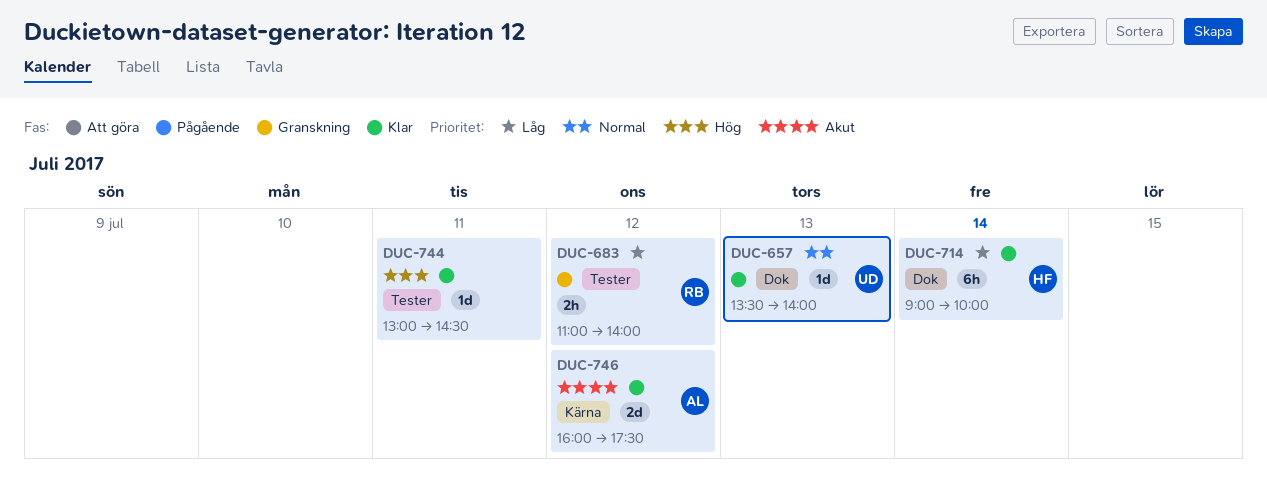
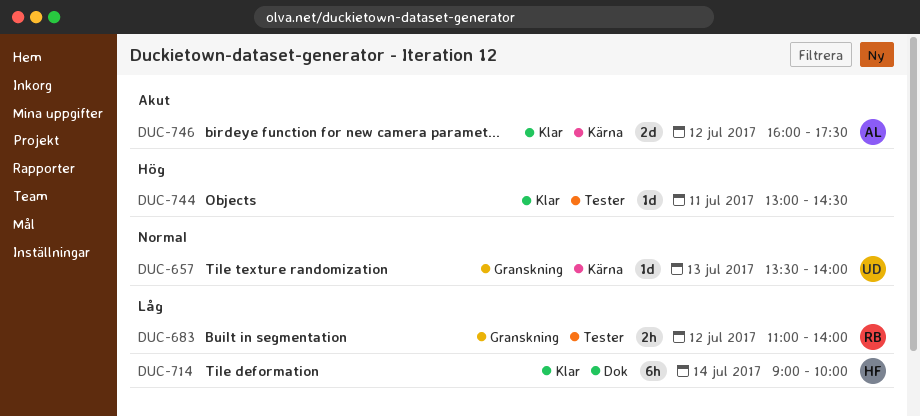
DUC-657, status: Klar -> Granskning
DUC-657, label: Dok -> Kärna

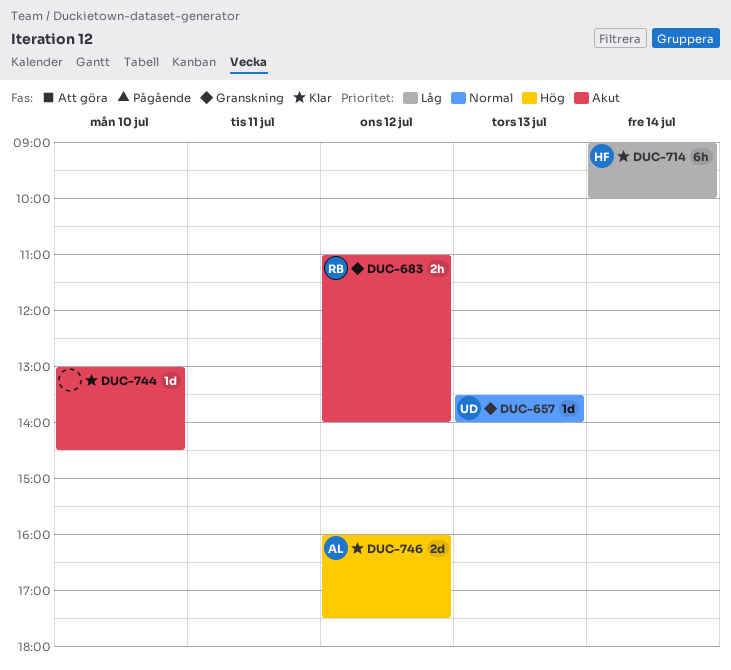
DUC-683, priority: Låg -> Akut
DUC-744, priority: Hög -> Akut
DUC-744, day: Jul 11 -> Jul 10
DUC-746, priority: Akut -> Hög

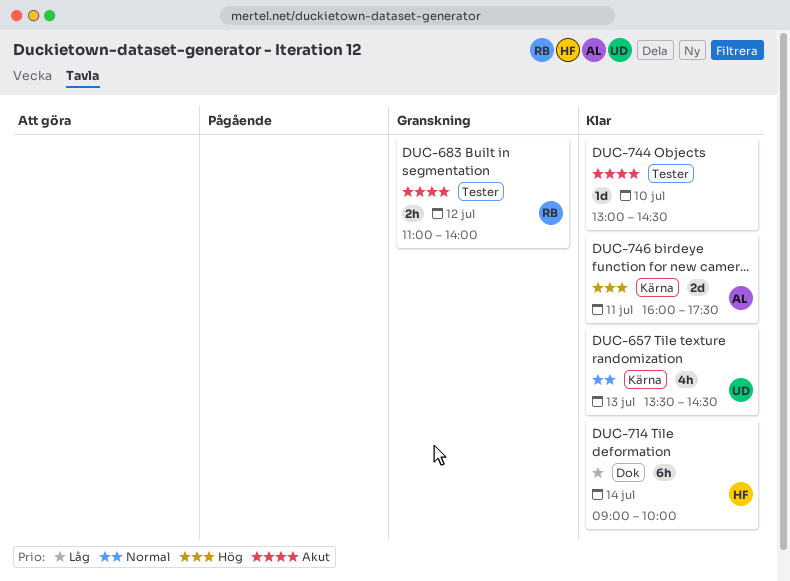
DUC-657, status: Granskning -> Klar
DUC-657, estimate: 1d -> 4h
DUC-657, ends: 14:00 -> 14:30
DUC-746, day: Jul 12 -> Jul 11

